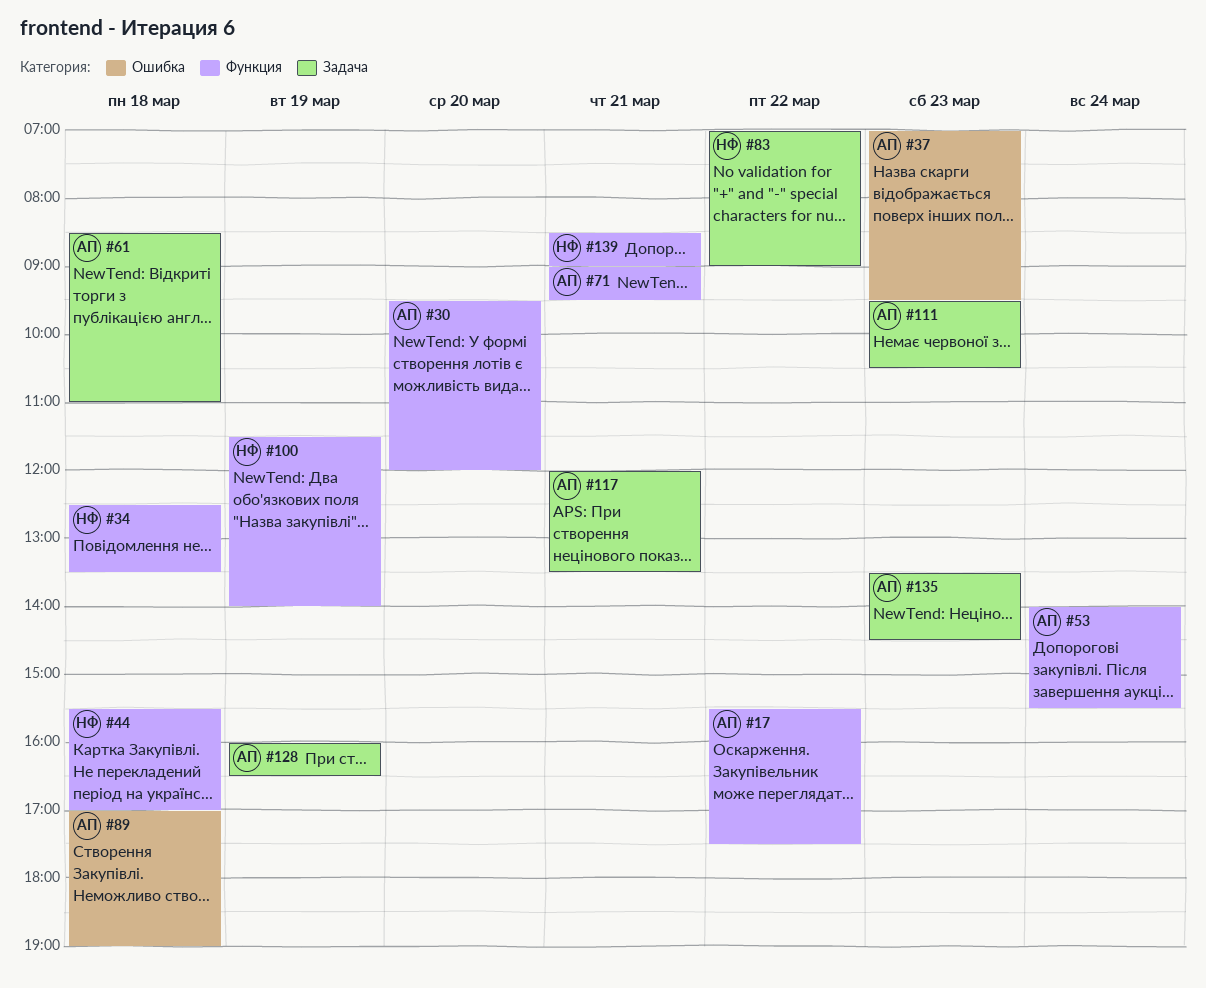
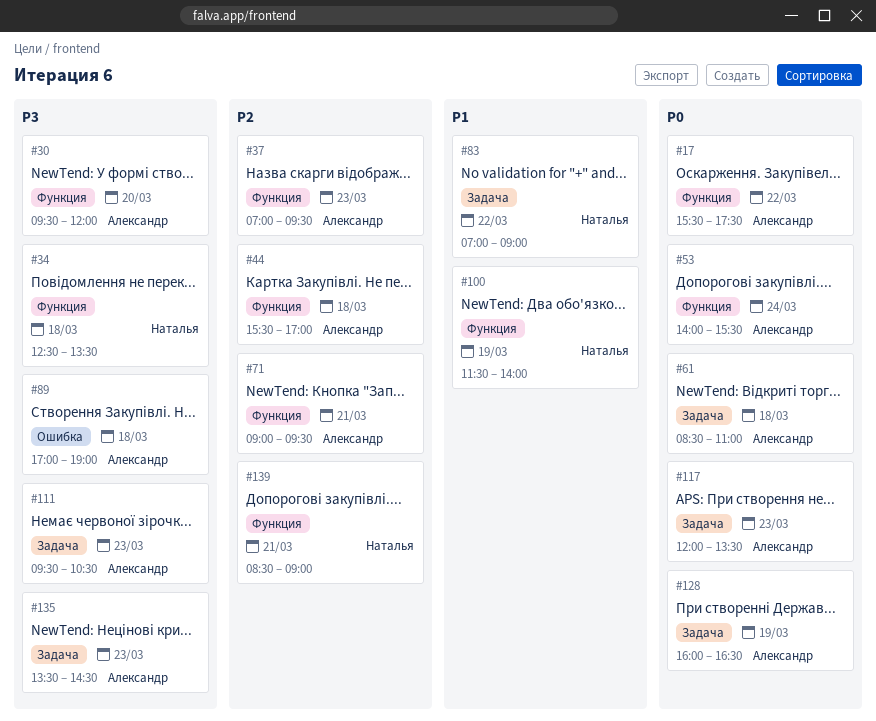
#37, label: Ошибка -> Функция
#44, owner: Наталья -> Александр
#117, day: Mar 21 -> Mar 23

